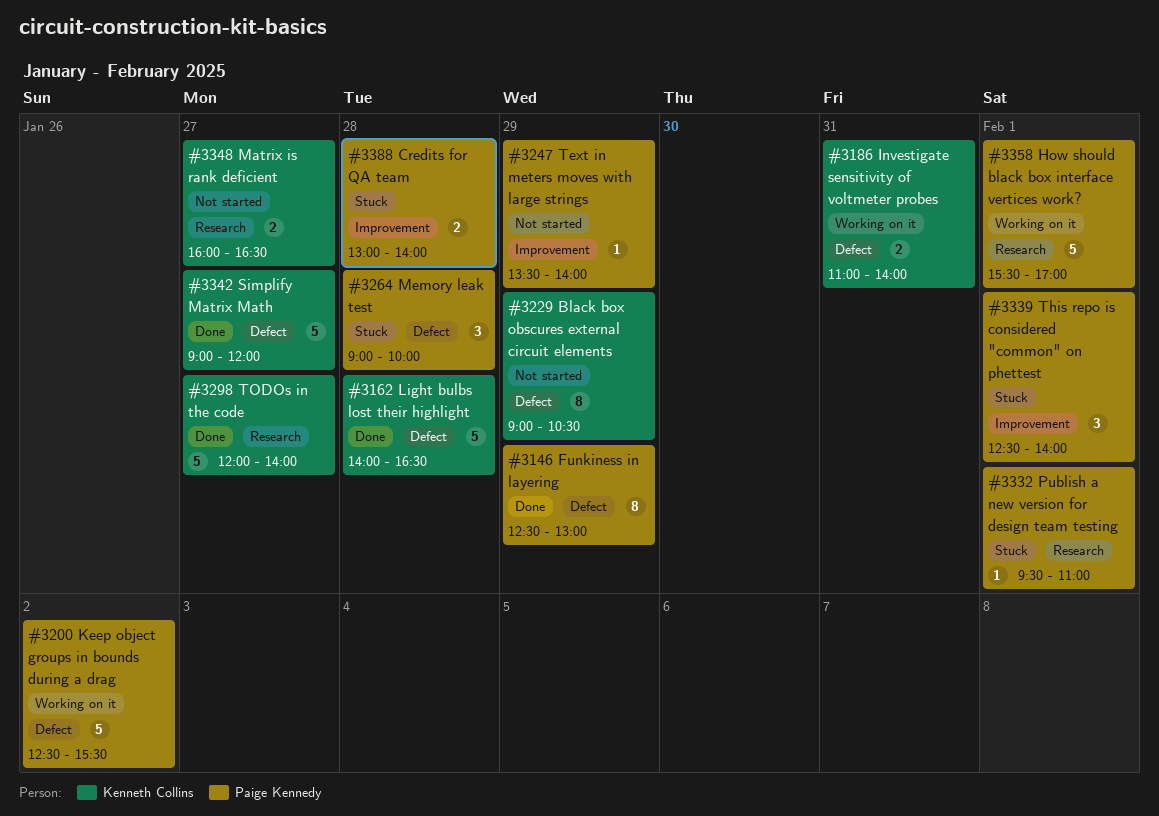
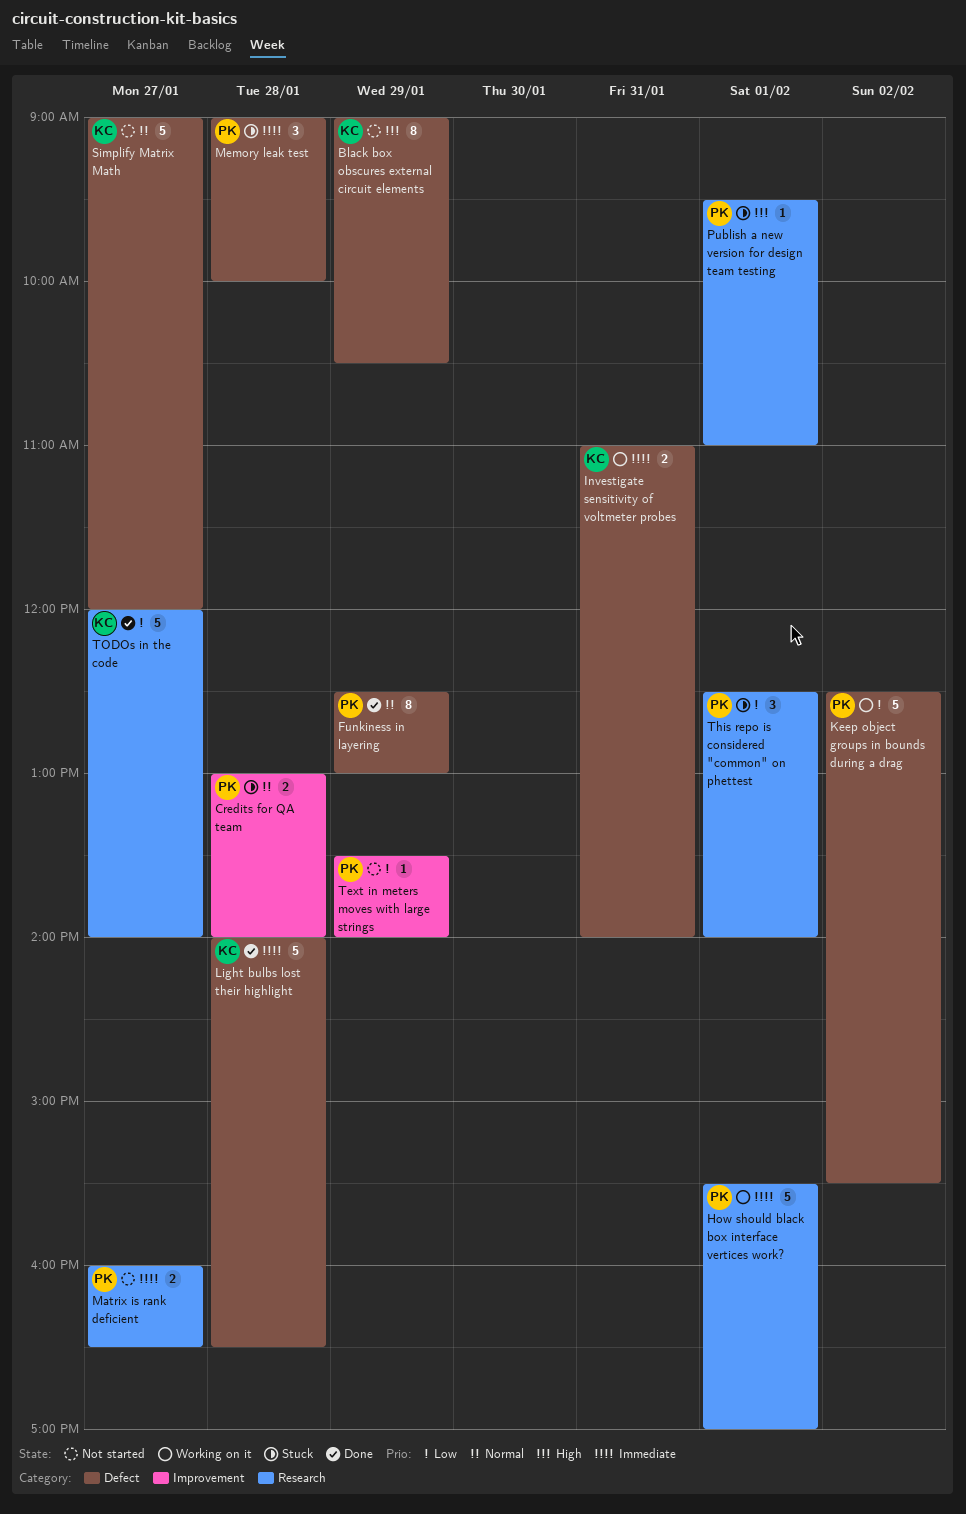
Matrix is rank deficient, owner: Kenneth Collins -> Paige Kennedy
Simplify Matrix Math, status: Done -> Not started
This repo is considered "common" on phettest, label: Improvement -> Research

